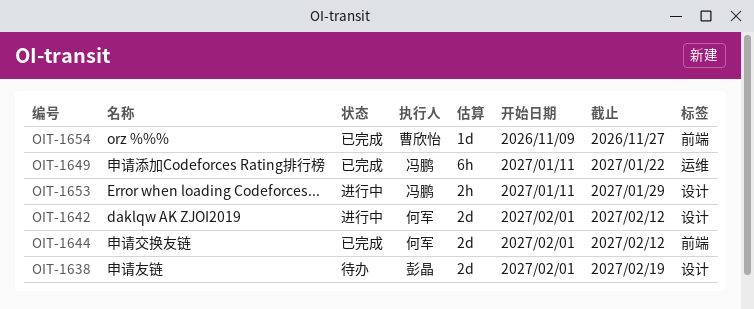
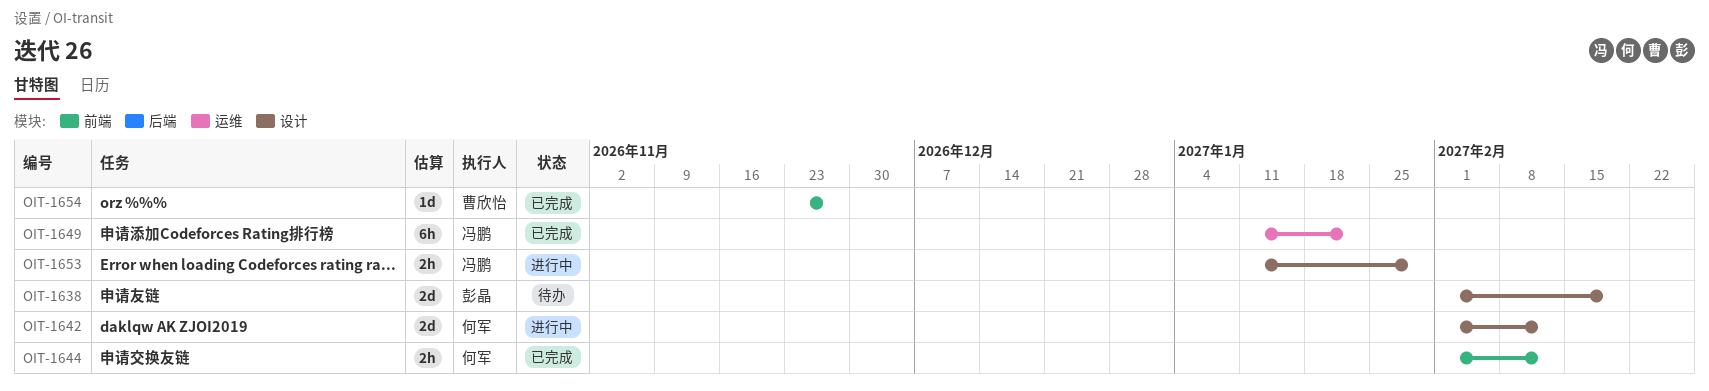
OIT-1644, estimate: 2d -> 2h
OIT-1654, start: Nov 9 -> Nov 23

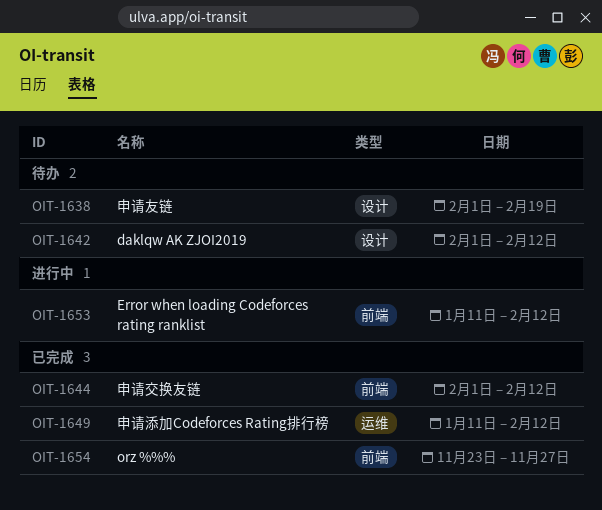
OIT-1642, status: 进行中 -> 待办
OIT-1649, due: Jan 22 -> Feb 12
OIT-1653, label: 设计 -> 前端
OIT-1653, due: Jan 29 -> Feb 12

